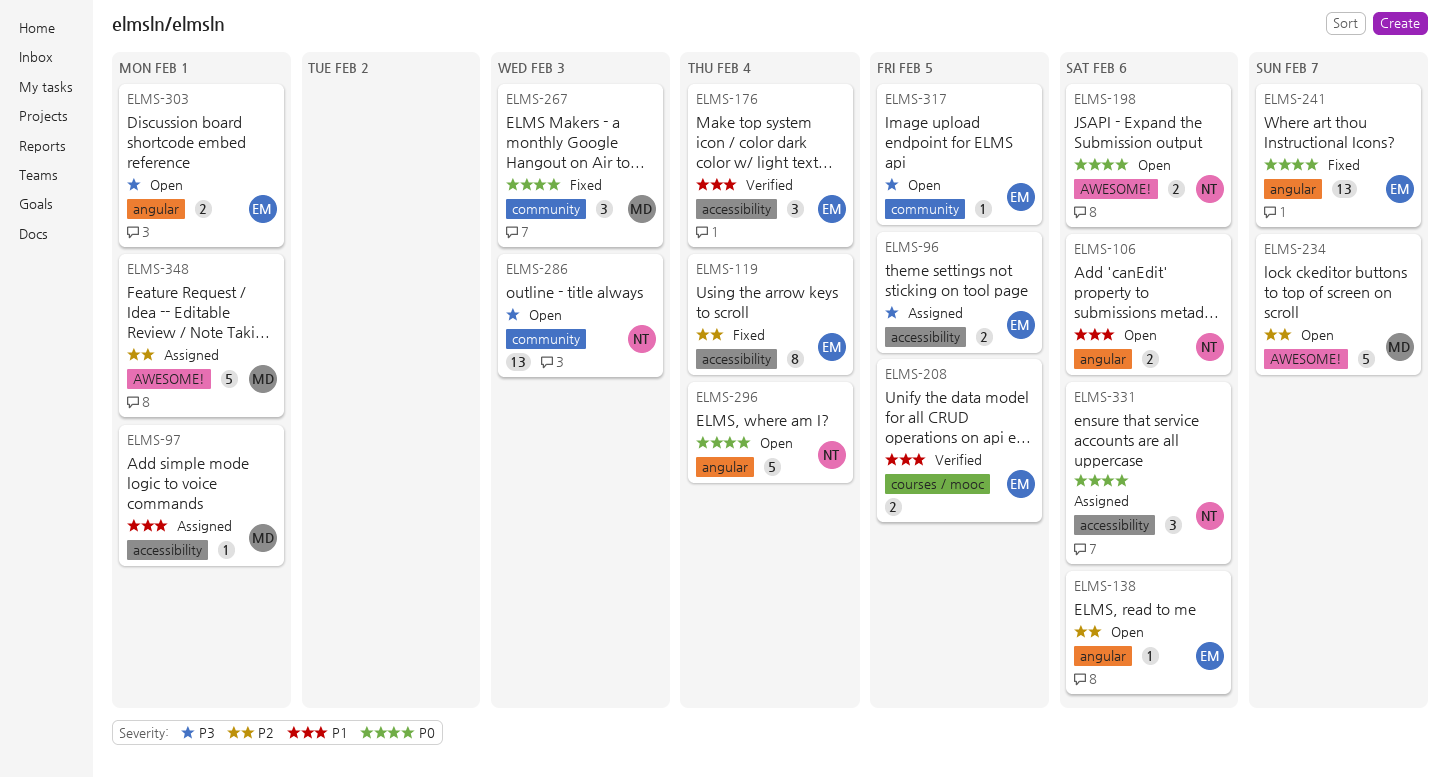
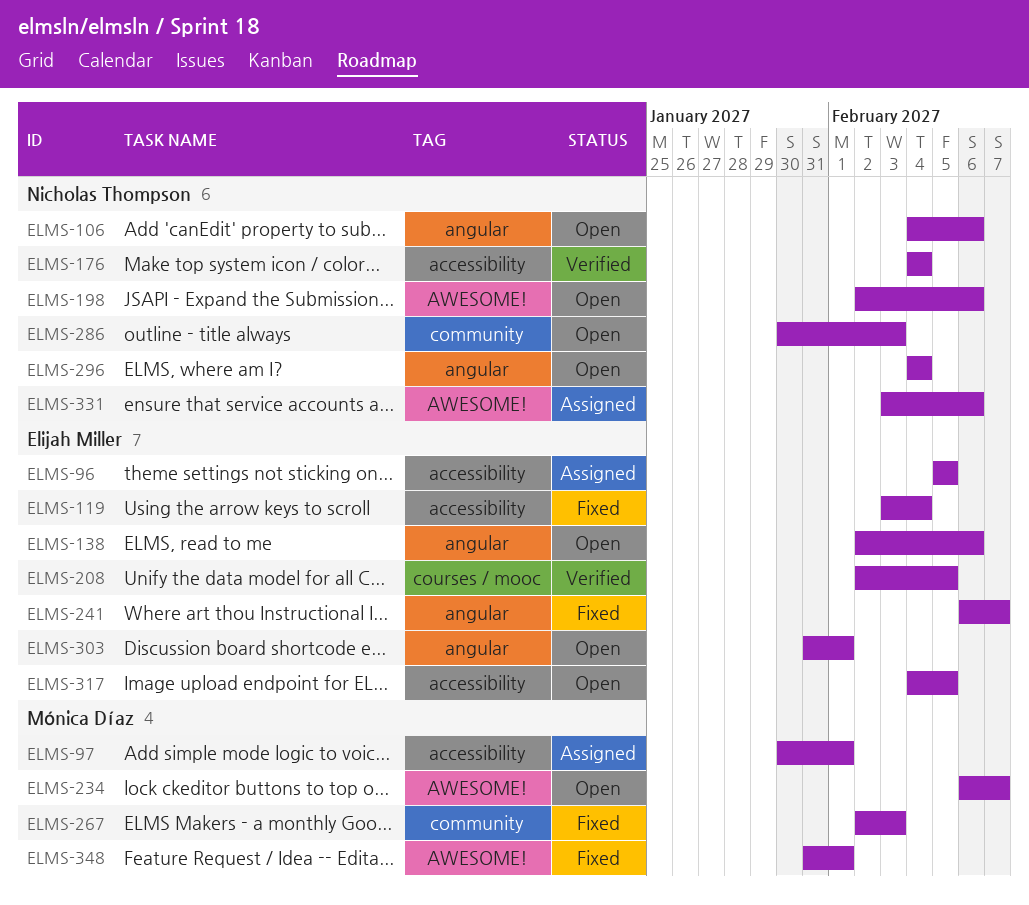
ELMS-176, owner: Elijah Miller -> Nicholas Thompson
ELMS-317, label: community -> accessibility
ELMS-331, label: accessibility -> AWESOME!
ELMS-348, status: Assigned -> Fixed

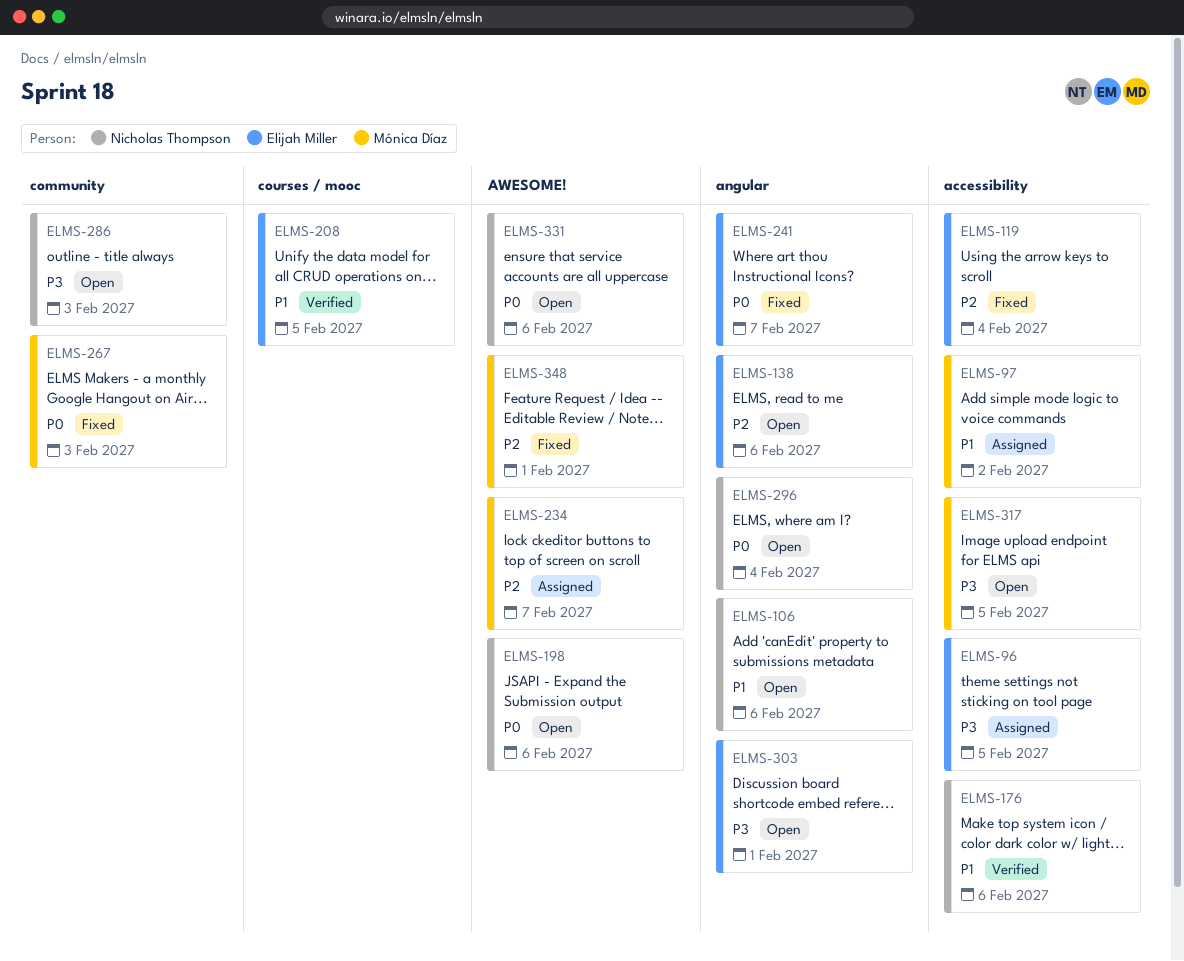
ELMS-97, due: Feb 1 -> Feb 2
ELMS-176, due: Feb 4 -> Feb 6
ELMS-234, status: Open -> Assigned
ELMS-317, owner: Elijah Miller -> Mónica Díaz
ELMS-331, status: Assigned -> Open

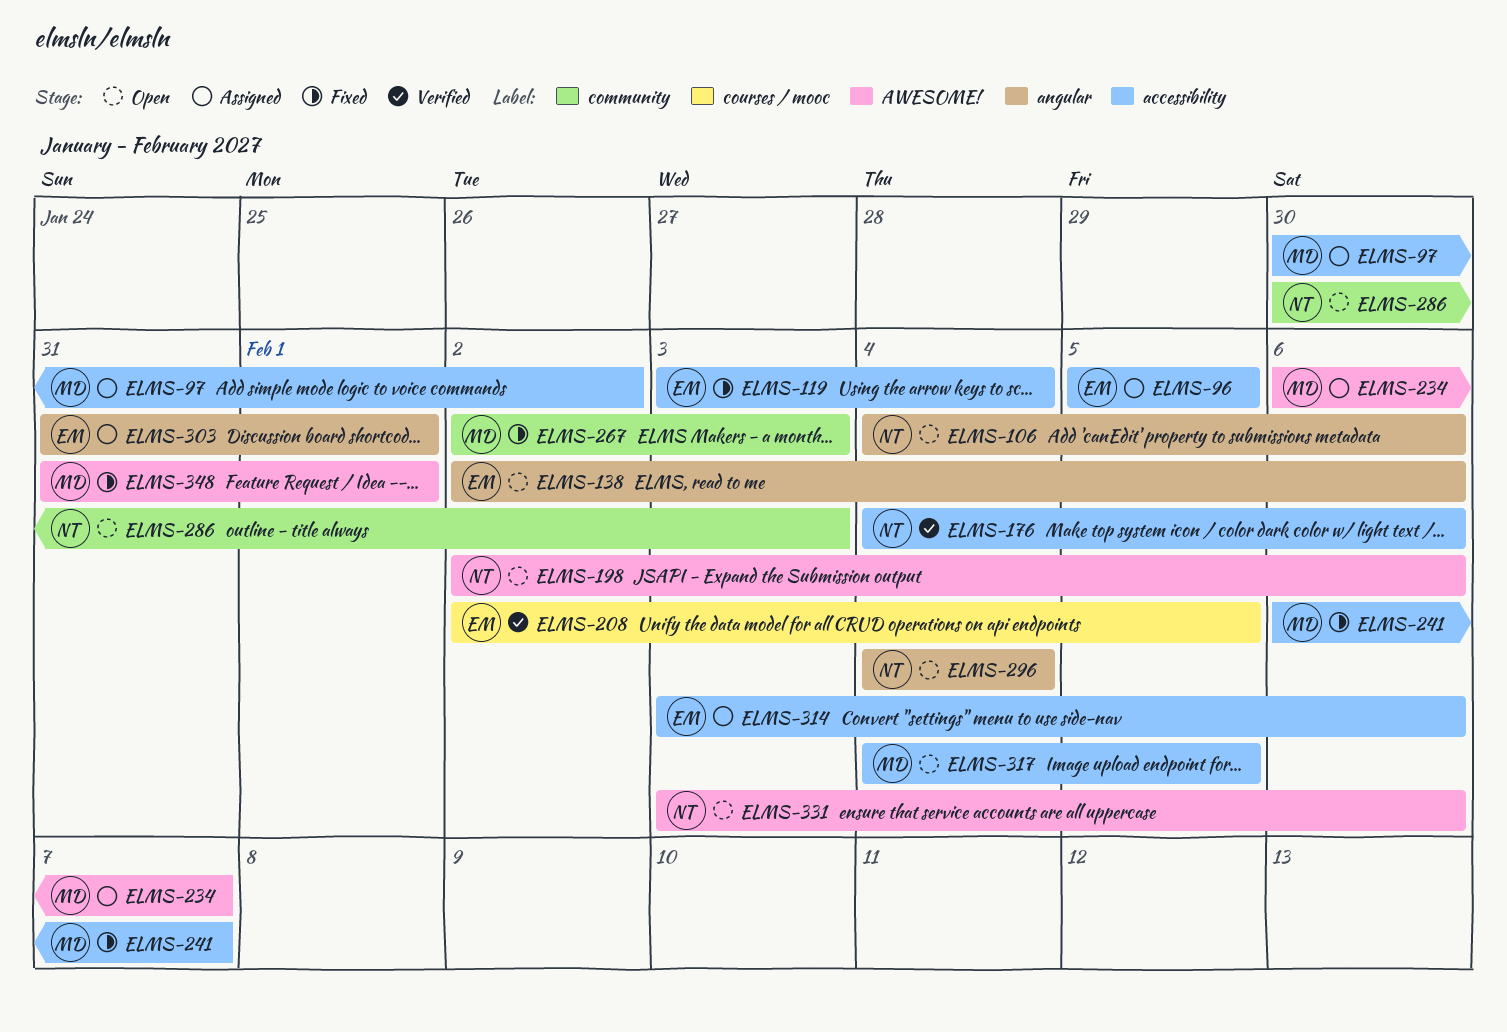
ELMS-241, owner: Elijah Miller -> Mónica Díaz
ELMS-241, label: angular -> accessibility
ELMS-303, status: Open -> Assigned
ELMS-314: none -> present

